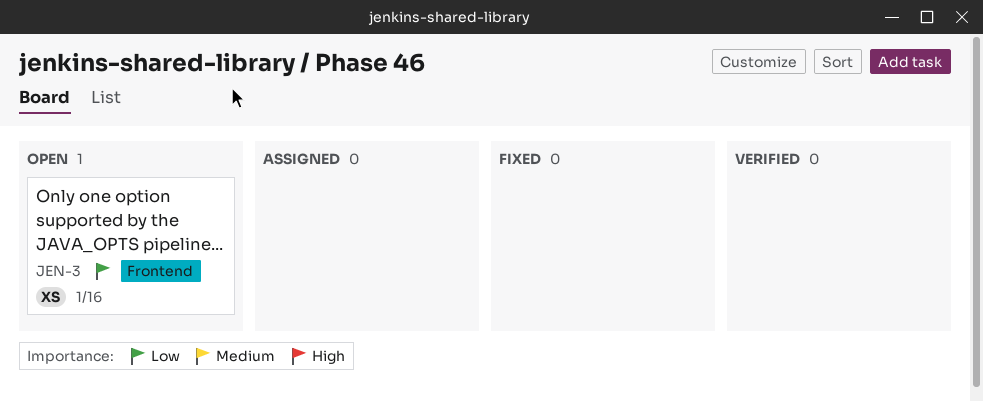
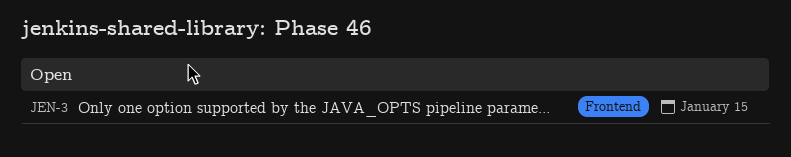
JEN-3, due: Jan 16 -> Jan 15

